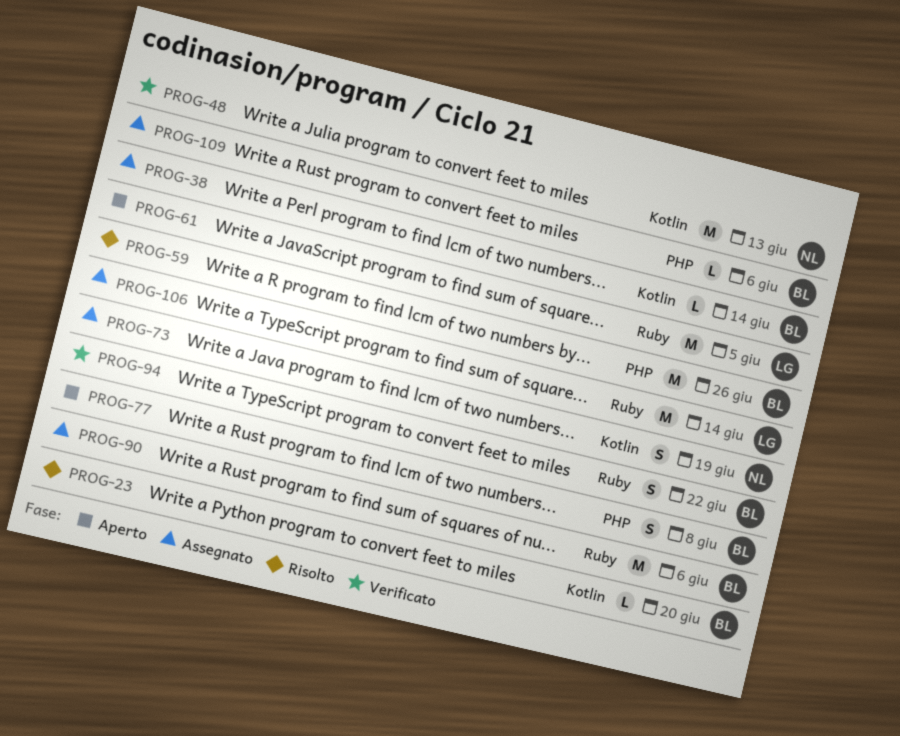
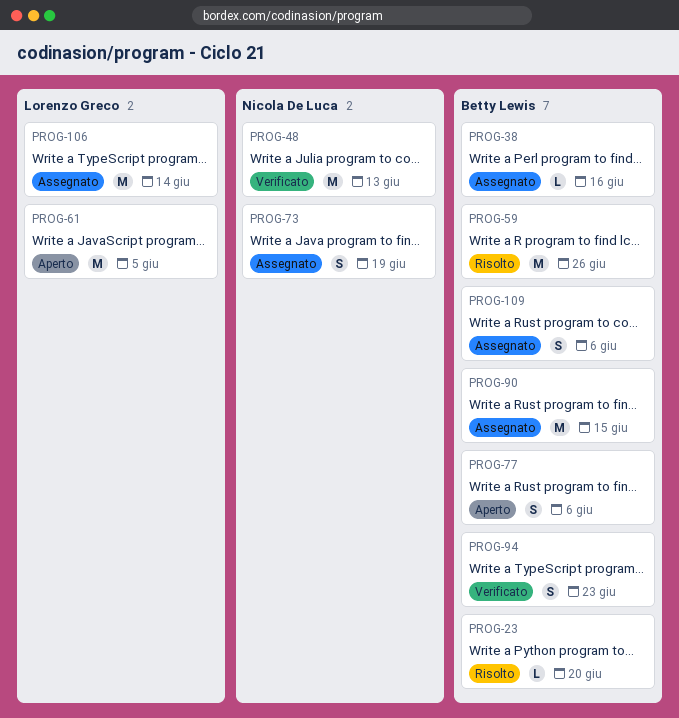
PROG-38, due: Jun 14 -> Jun 16
PROG-77, due: Jun 8 -> Jun 6
PROG-90, due: Jun 6 -> Jun 15
PROG-94, due: Jun 22 -> Jun 23
PROG-109, estimate: L -> S

